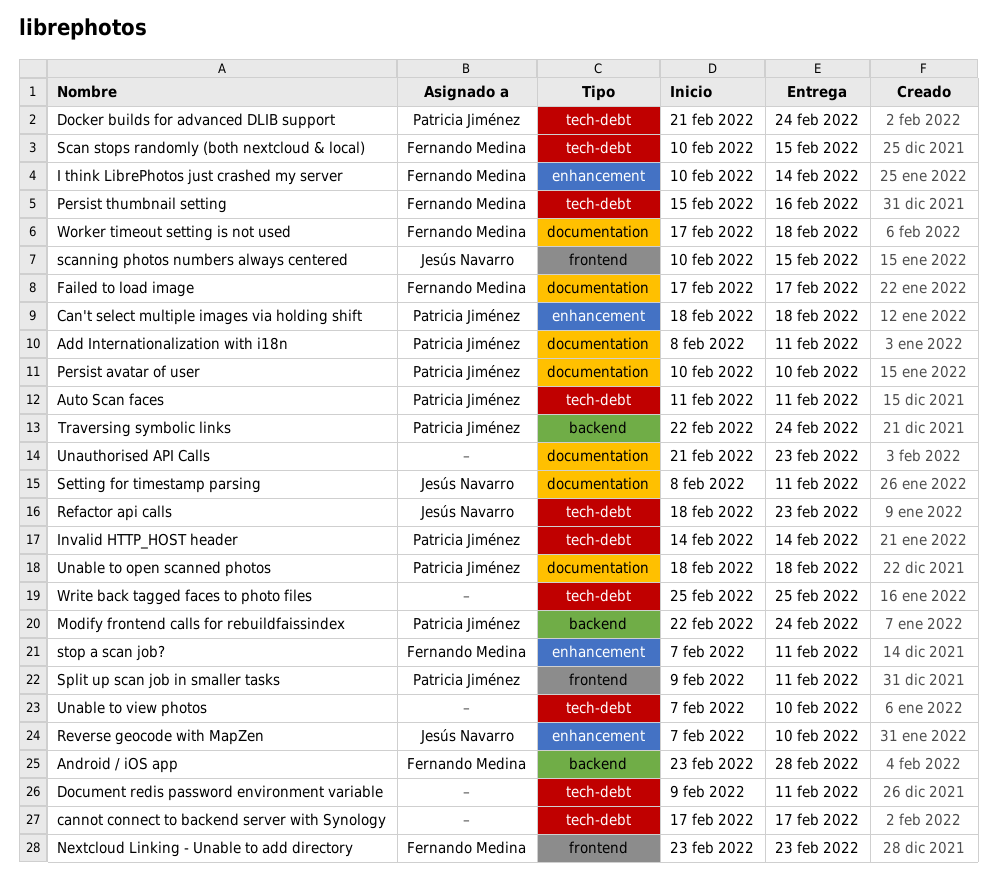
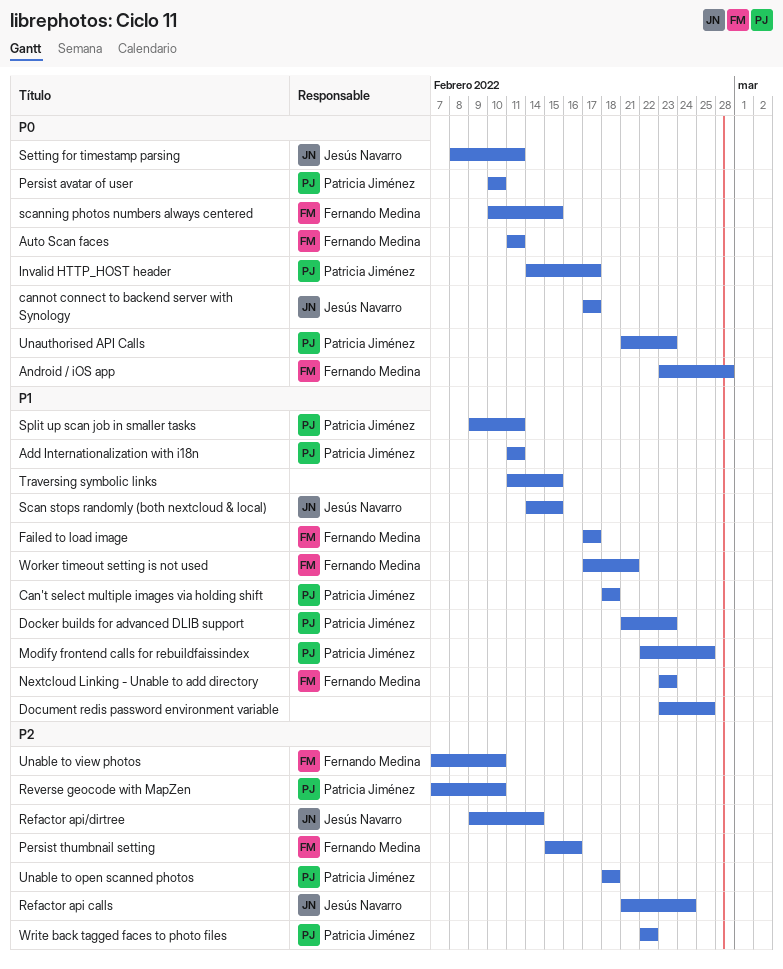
Add Internationalization with i18n, start: Feb 8 -> Feb 11
Auto Scan faces, owner: Patricia Jiménez -> Fernando Medina
cannot connect to backend server with Synology, owner: none -> Jesús Navarro
Docker builds for advanced DLIB support, due: Feb 24 -> Feb 23
Document redis password environment variable, start: Feb 9 -> Feb 23
Document redis password environment variable, due: Feb 11 -> Feb 25
I think LibrePhotos just crashed my server: present -> none
Invalid HTTP_HOST header, due: Feb 14 -> Feb 17
Modify frontend calls for rebuildfaissindex, due: Feb 24 -> Feb 25
Refactor api calls, start: Feb 18 -> Feb 21
Refactor api calls, due: Feb 23 -> Feb 24
Refactor api/dirtree: none -> present
Reverse geocode with MapZen, owner: Jesús Navarro -> Patricia Jiménez
Scan stops randomly (both nextcloud & local), owner: Fernando Medina -> Jesús Navarro
Scan stops randomly (both nextcloud & local), start: Feb 10 -> Feb 14
scanning photos numbers always centered, owner: Jesús Navarro -> Fernando Medina
stop a scan job?: present -> none
Traversing symbolic links, owner: Patricia Jiménez -> none
Traversing symbolic links, start: Feb 22 -> Feb 11
Traversing symbolic links, due: Feb 24 -> Feb 15
Unable to view photos, owner: none -> Fernando Medina
Unauthorised API Calls, owner: none -> Patricia Jiménez
Worker timeout setting is not used, due: Feb 18 -> Feb 21
Write back tagged faces to photo files, owner: none -> Patricia Jiménez
Write back tagged faces to photo files, start: Feb 25 -> Feb 22
Write back tagged faces to photo files, due: Feb 25 -> Feb 22

